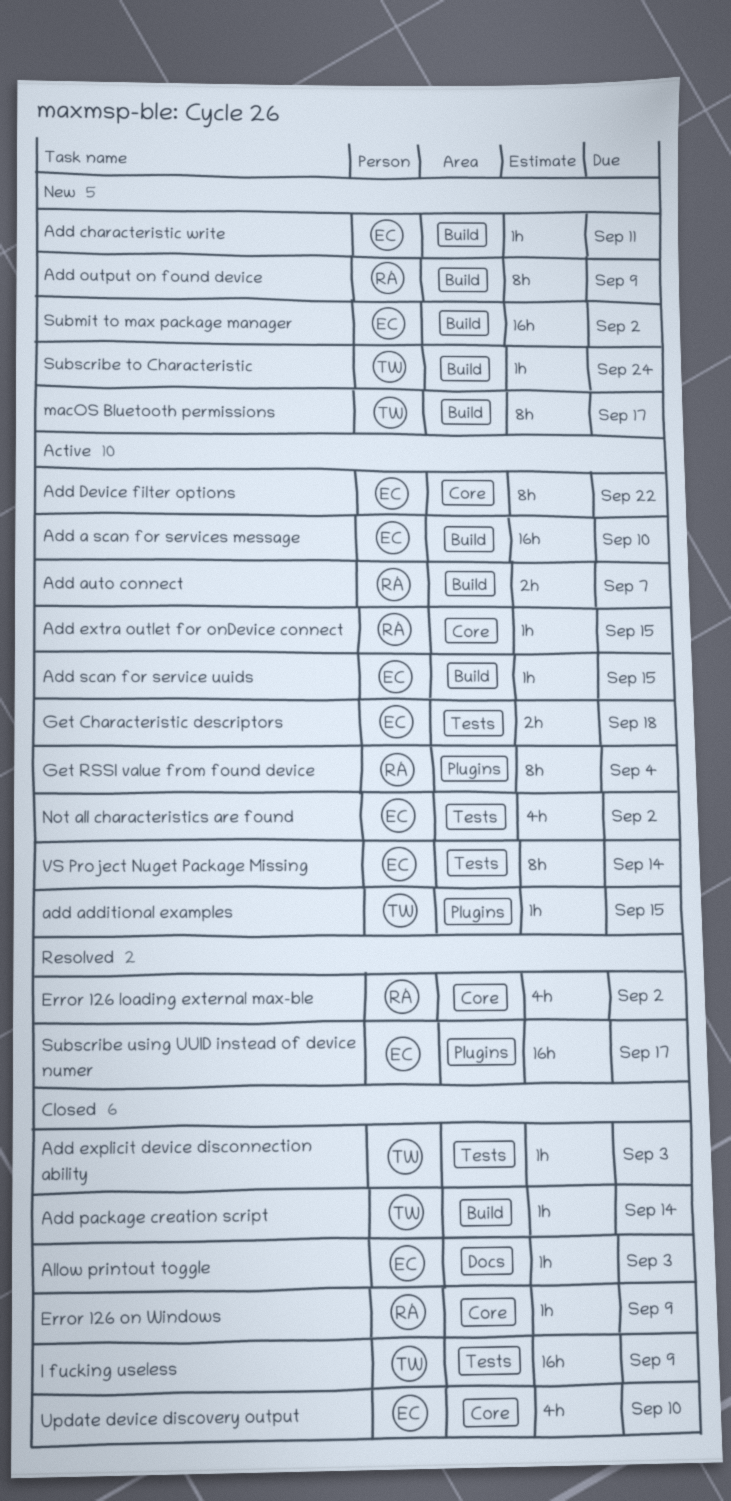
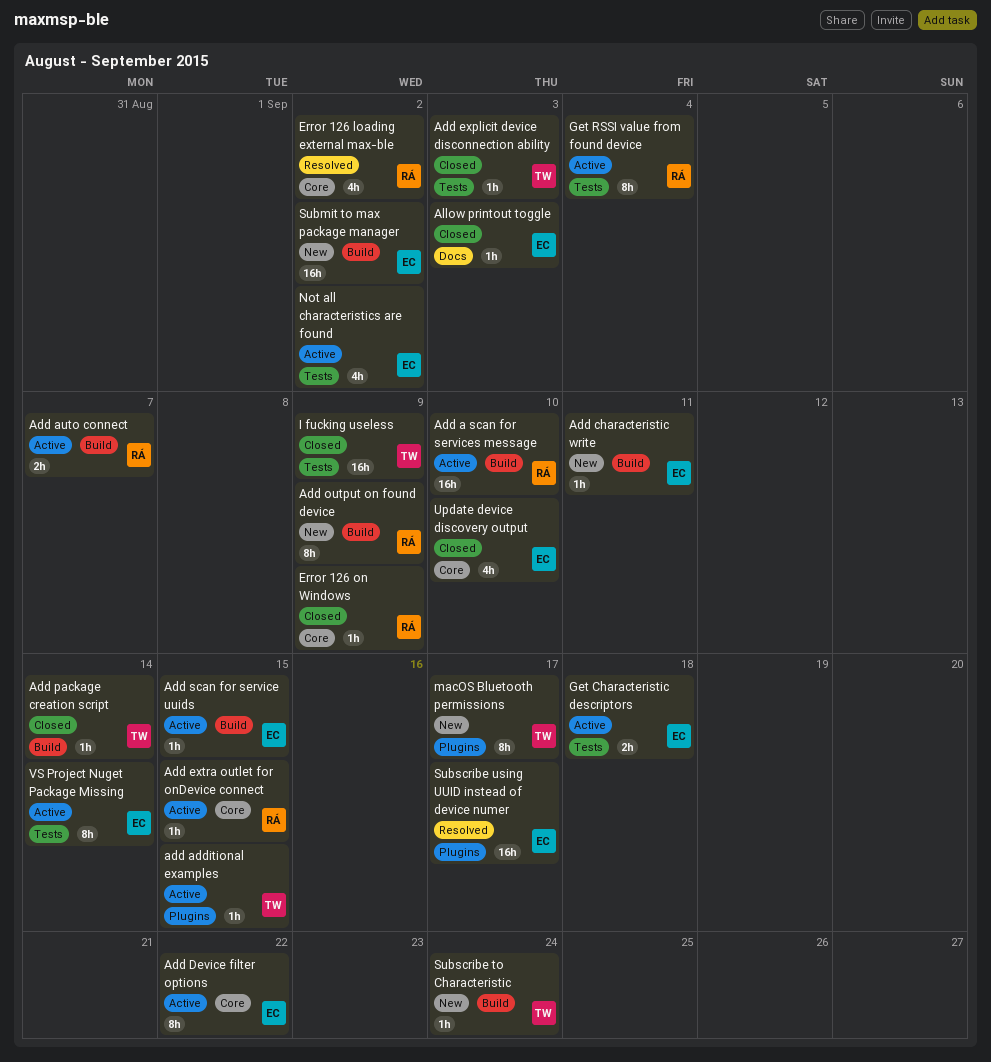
Add a scan for services message, owner: EC -> RÁ
Get RSSI value from found device, label: Plugins -> Tests
macOS Bluetooth permissions, label: Build -> Plugins

